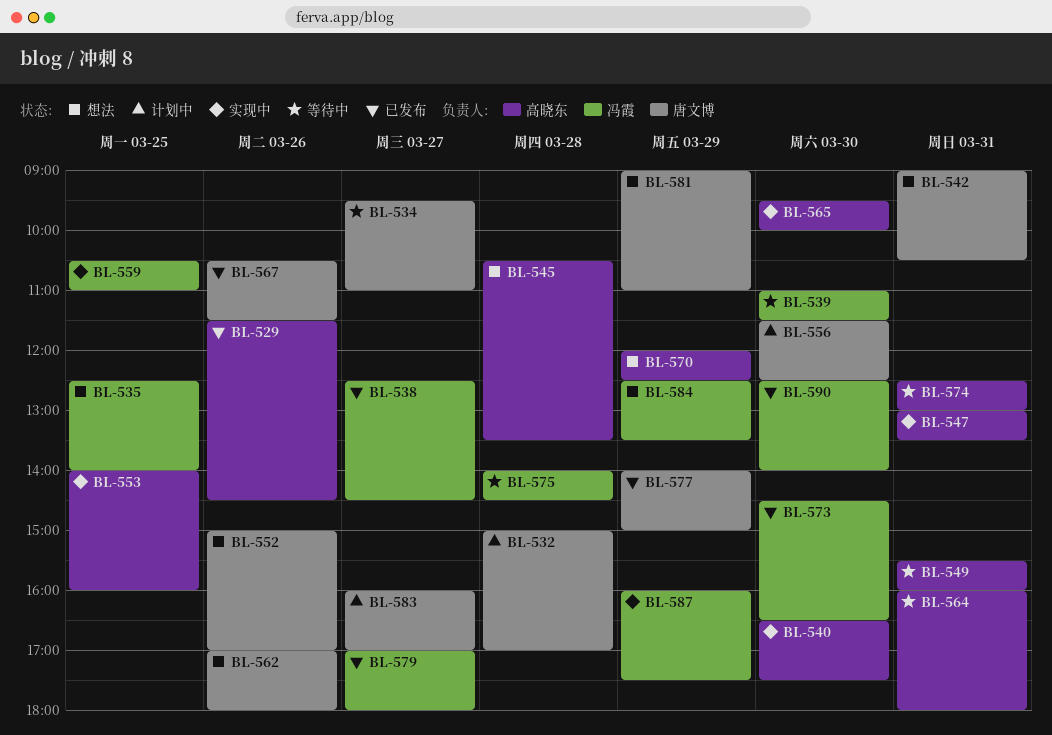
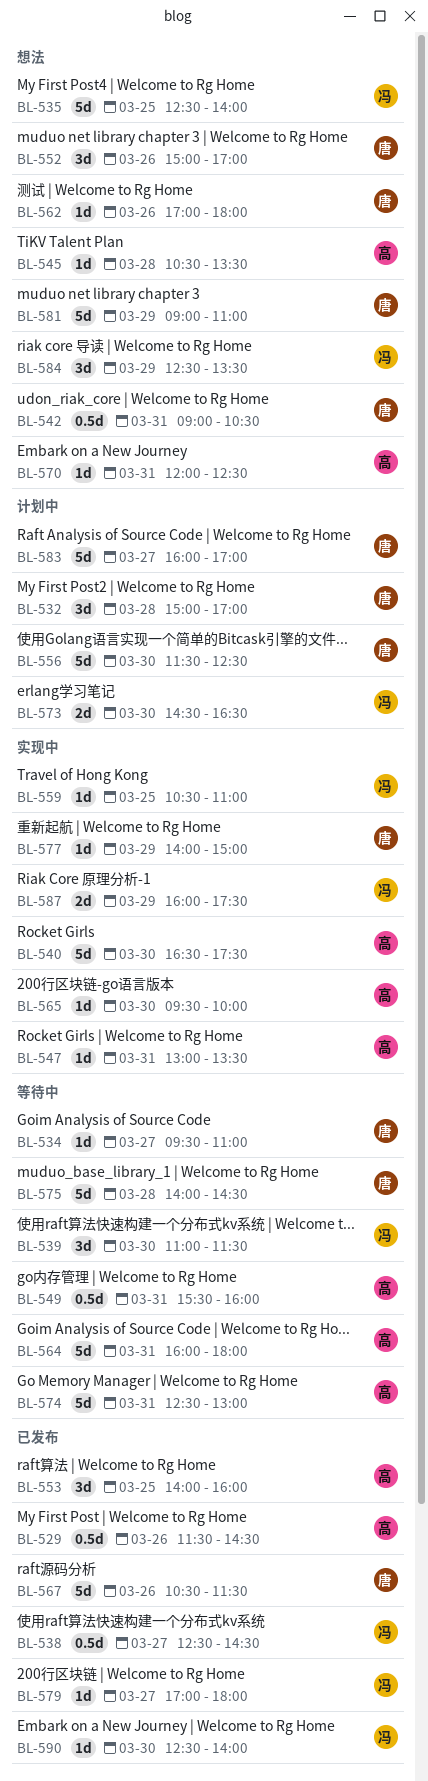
BL-553, status: 实现中 -> 已发布
BL-570, day: Mar 29 -> Mar 31
BL-573, status: 已发布 -> 计划中
BL-575, owner: 冯霞 -> 唐文博
BL-577, status: 已发布 -> 实现中

